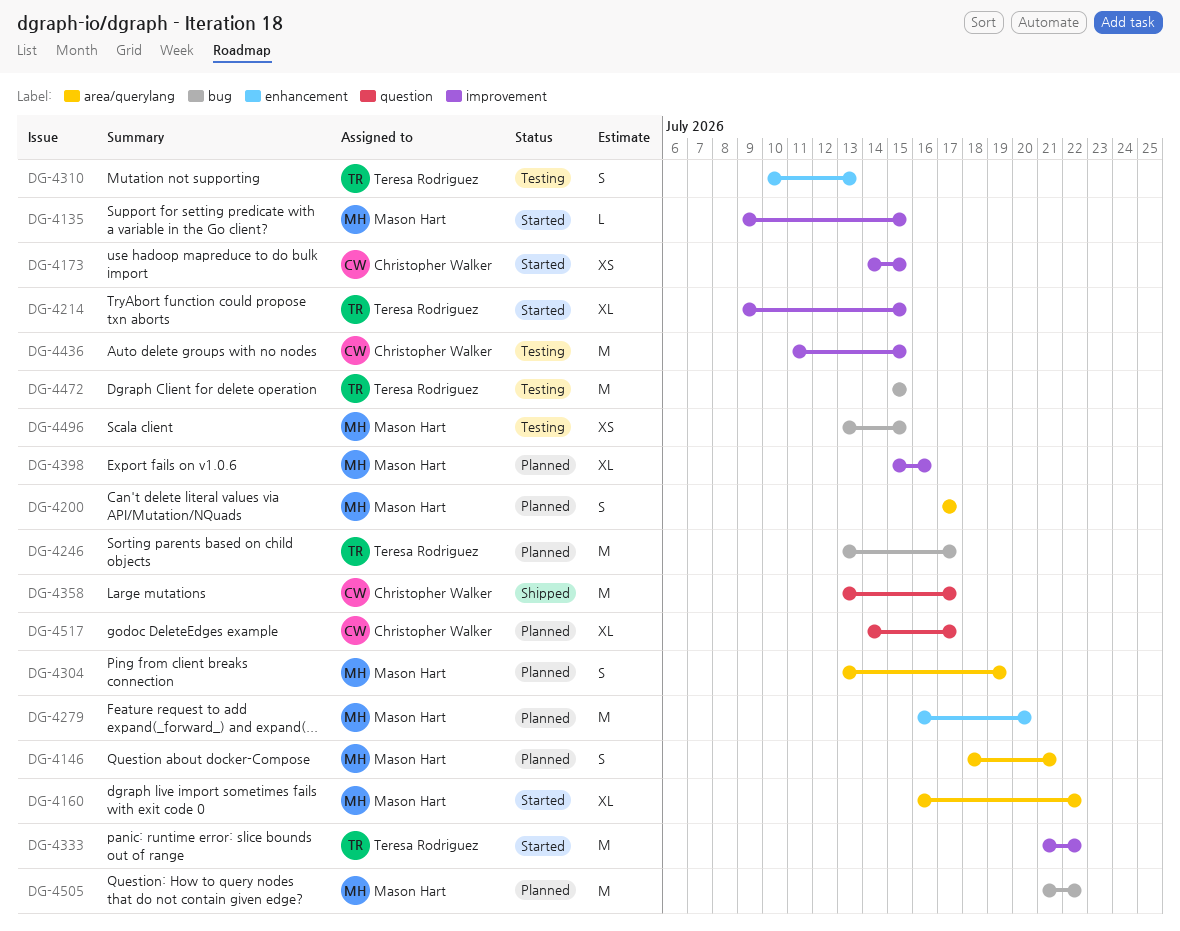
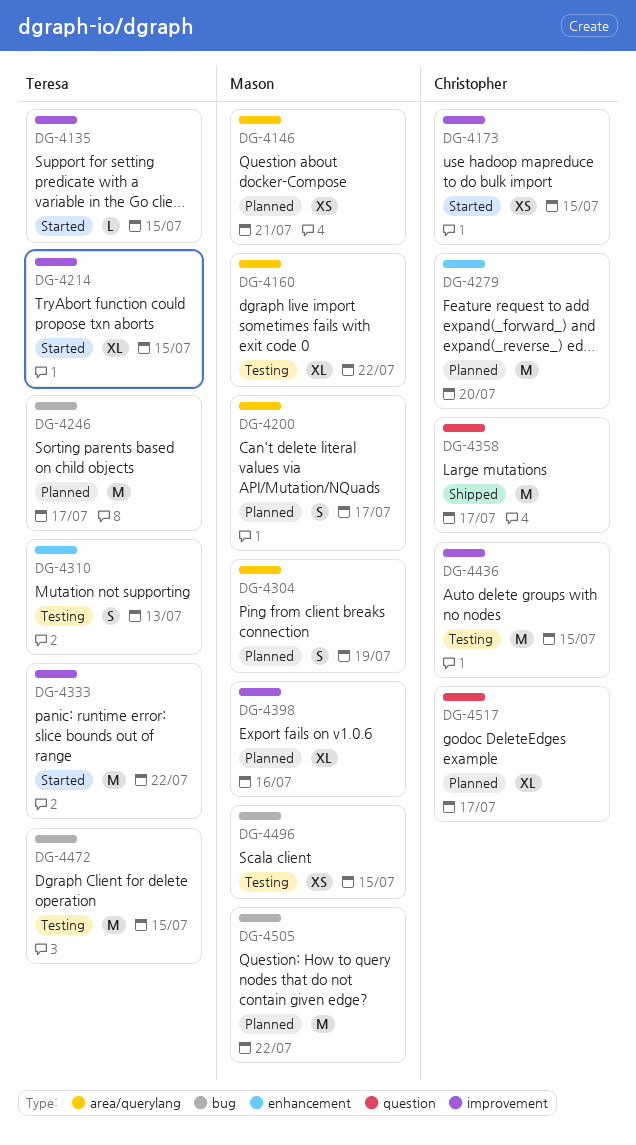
DG-4135, owner: Mason Hart -> Teresa Rodriguez
DG-4146, estimate: S -> XS
DG-4160, status: Started -> Testing
DG-4279, owner: Mason Hart -> Christopher Walker

